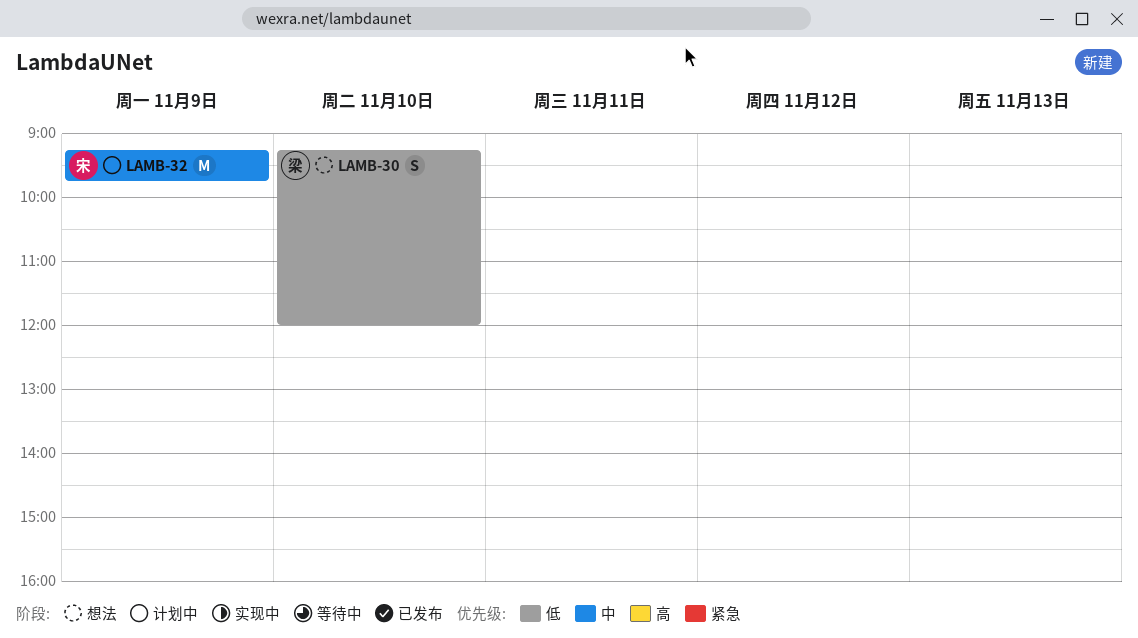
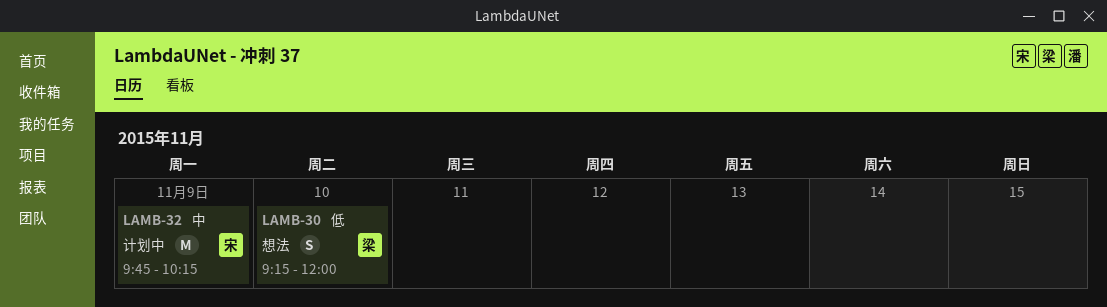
LAMB-32, begins: 09:15 -> 09:45
LAMB-32, ends: 09:45 -> 10:15

